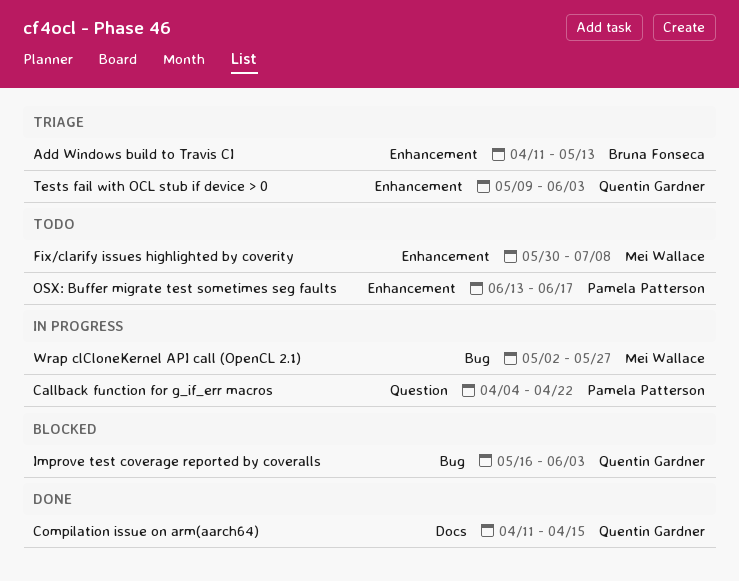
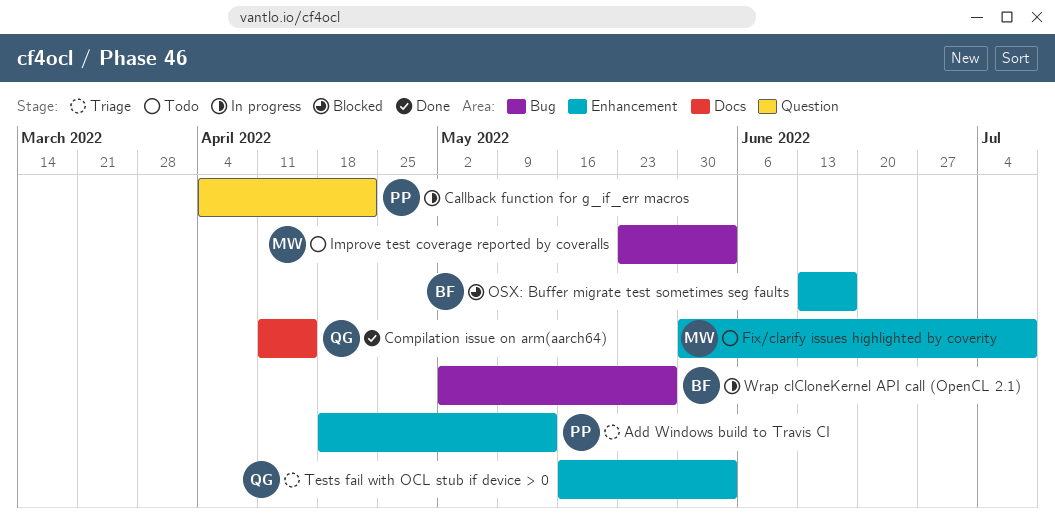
Add Windows build to Travis CI, owner: Bruna Fonseca -> Pamela Patterson
Add Windows build to Travis CI, start: Apr 11 -> Apr 18
Improve test coverage reported by coveralls, status: Blocked -> Todo
Improve test coverage reported by coveralls, owner: Quentin Gardner -> Mei Wallace
Improve test coverage reported by coveralls, start: May 16 -> May 23
OSX: Buffer migrate test sometimes seg faults, status: Todo -> Blocked
OSX: Buffer migrate test sometimes seg faults, owner: Pamela Patterson -> Bruna Fonseca
Tests fail with OCL stub if device > 0, start: May 9 -> May 16
Wrap clCloneKernel API call (OpenCL 2.1), owner: Mei Wallace -> Bruna Fonseca

